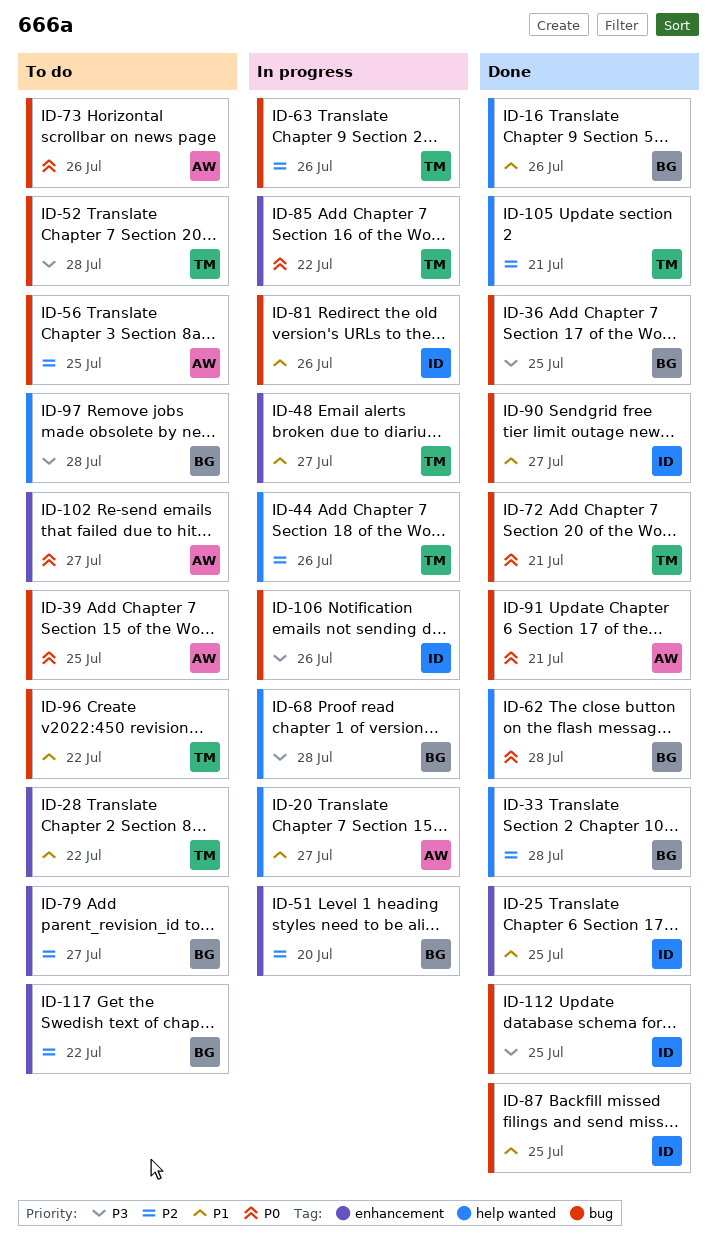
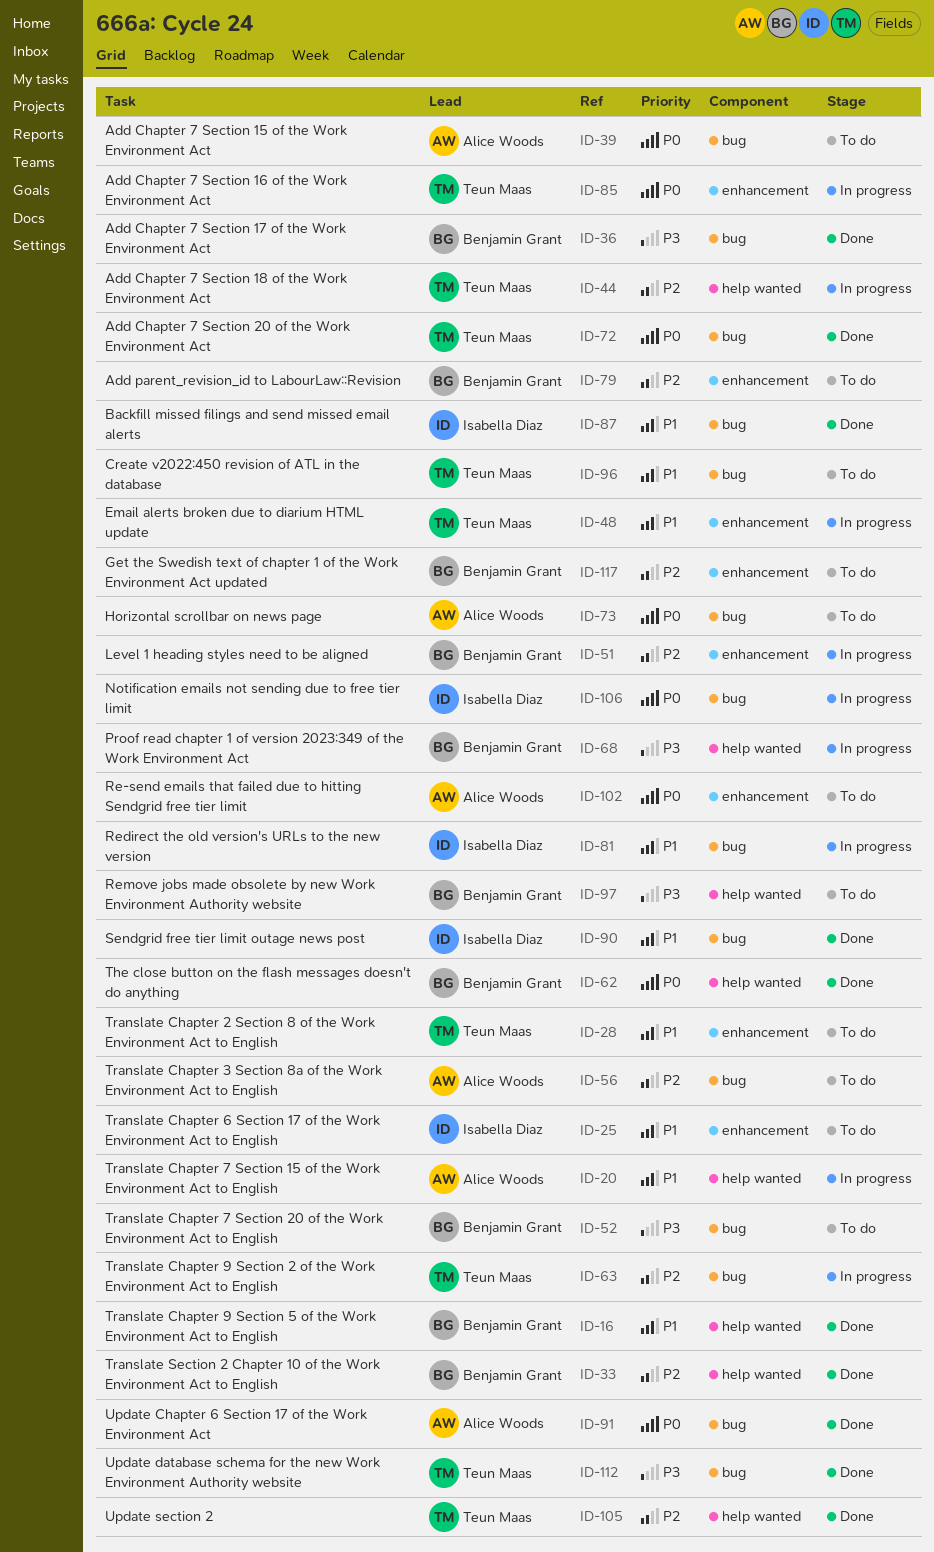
ID-25, status: Done -> To do
ID-52, owner: Teun Maas -> Benjamin Grant
ID-106, priority: P3 -> P0
ID-112, owner: Isabella Diaz -> Teun Maas

